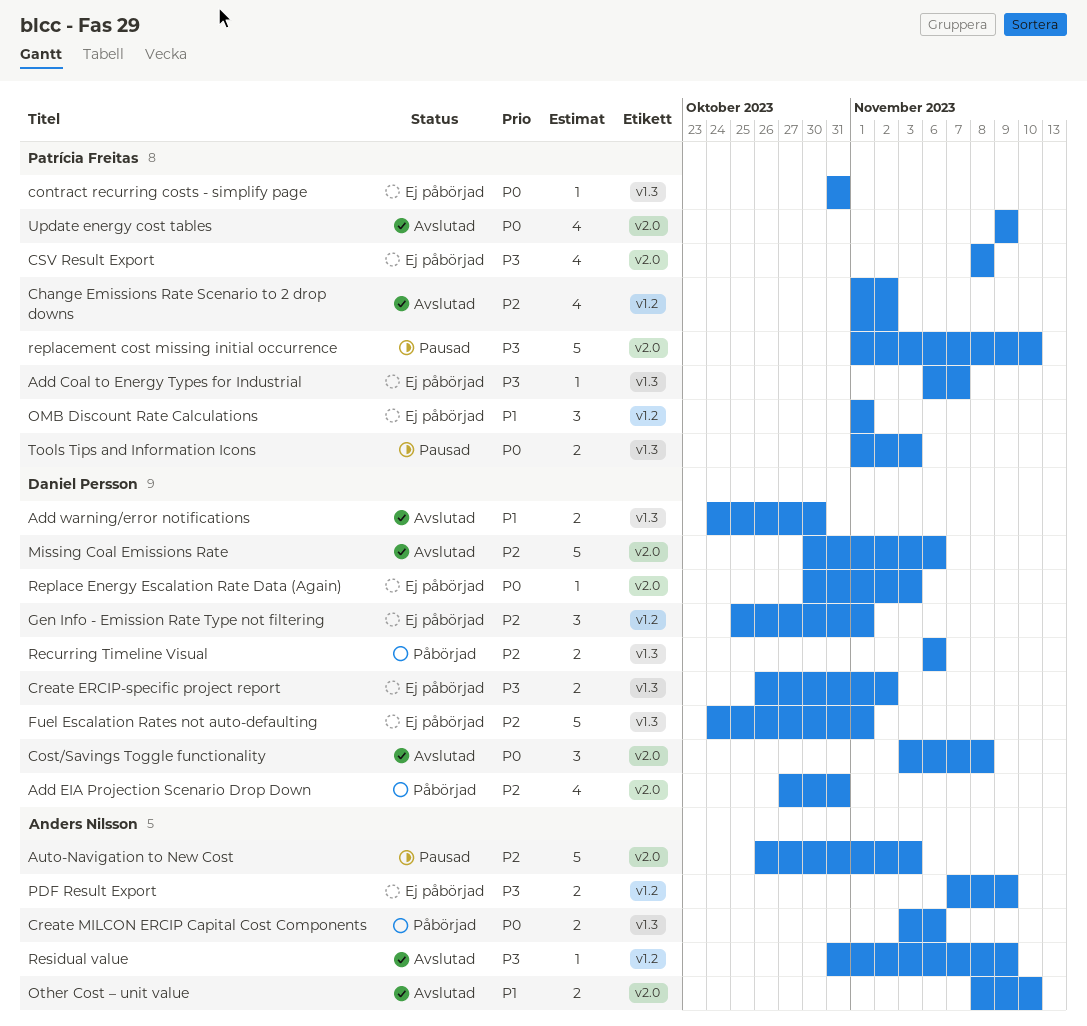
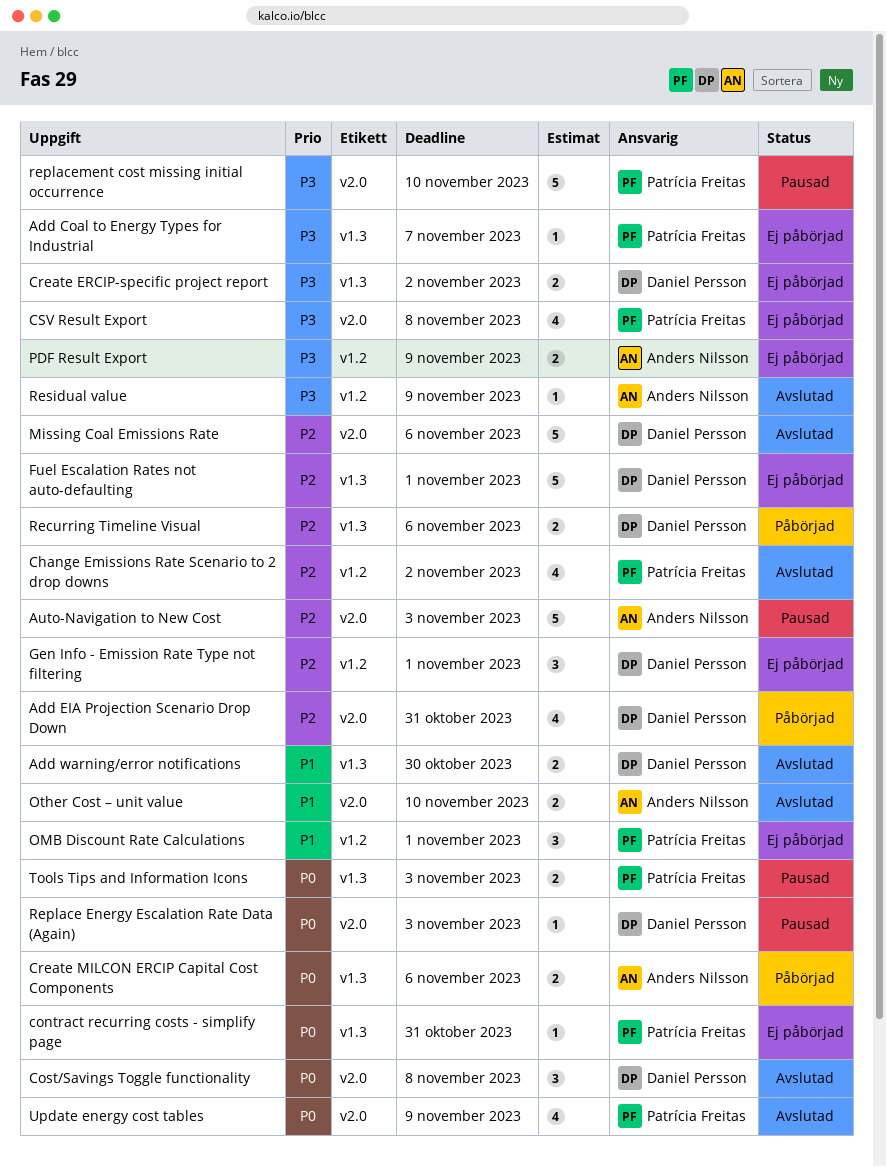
Replace Energy Escalation Rate Data (Again), status: Ej påbörjad -> Pausad

